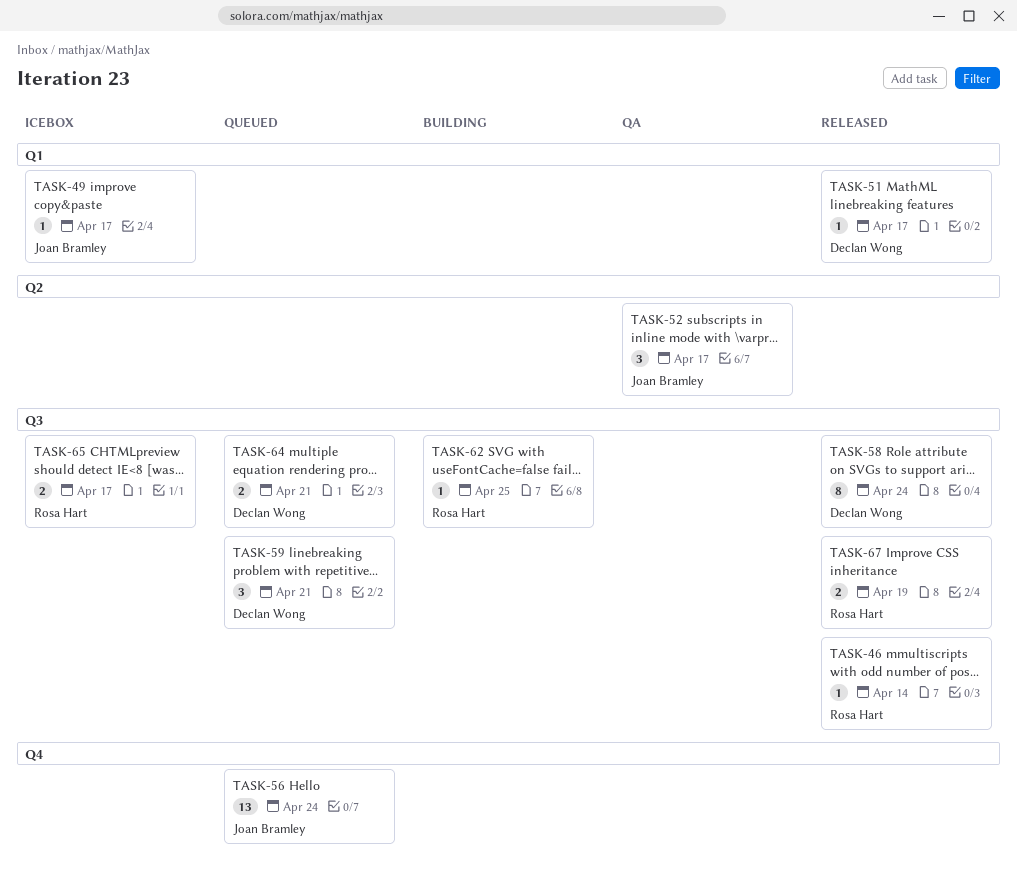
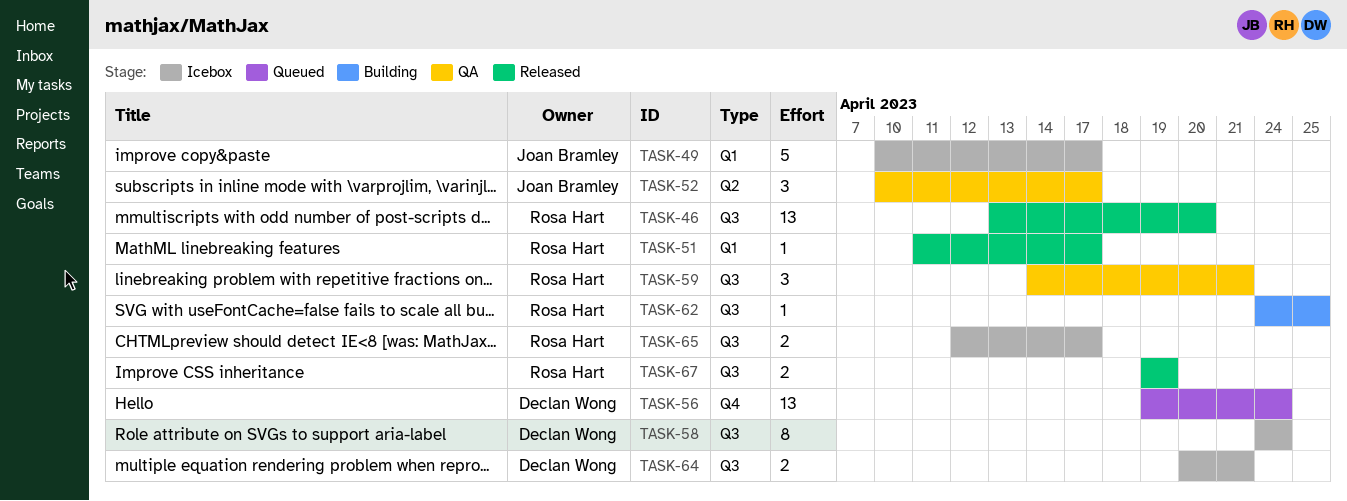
TASK-46, estimate: 1 -> 13
TASK-46, due: Apr 14 -> Apr 20
TASK-49, estimate: 1 -> 5
TASK-51, owner: Declan Wong -> Rosa Hart
TASK-56, owner: Joan Bramley -> Declan Wong
TASK-58, status: Released -> Icebox
TASK-59, status: Queued -> QA
TASK-59, owner: Declan Wong -> Rosa Hart
TASK-64, status: Queued -> Icebox

